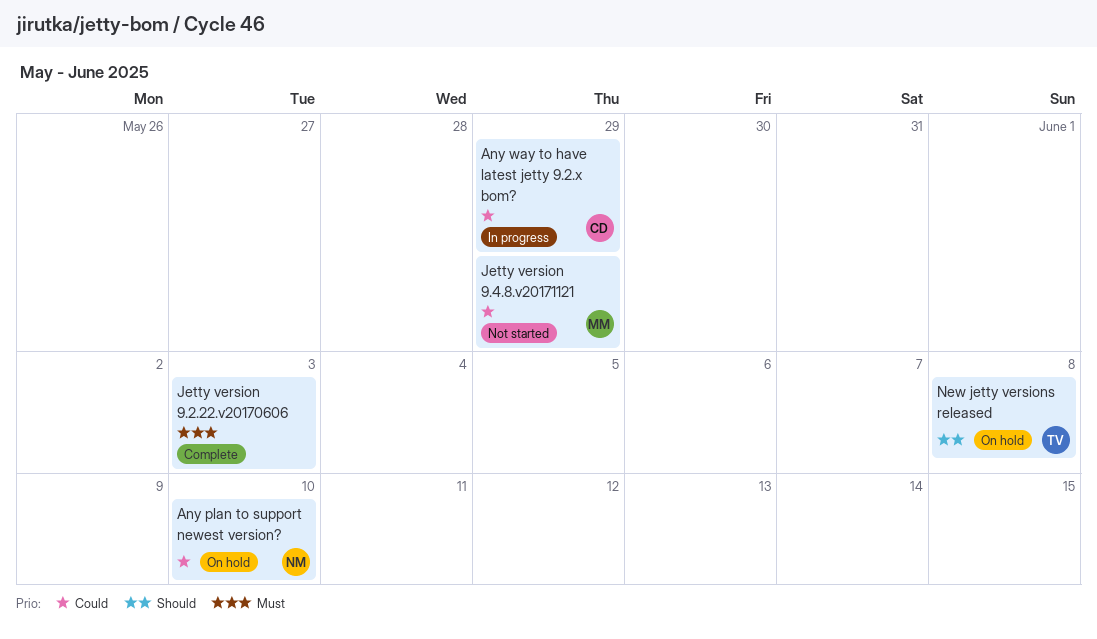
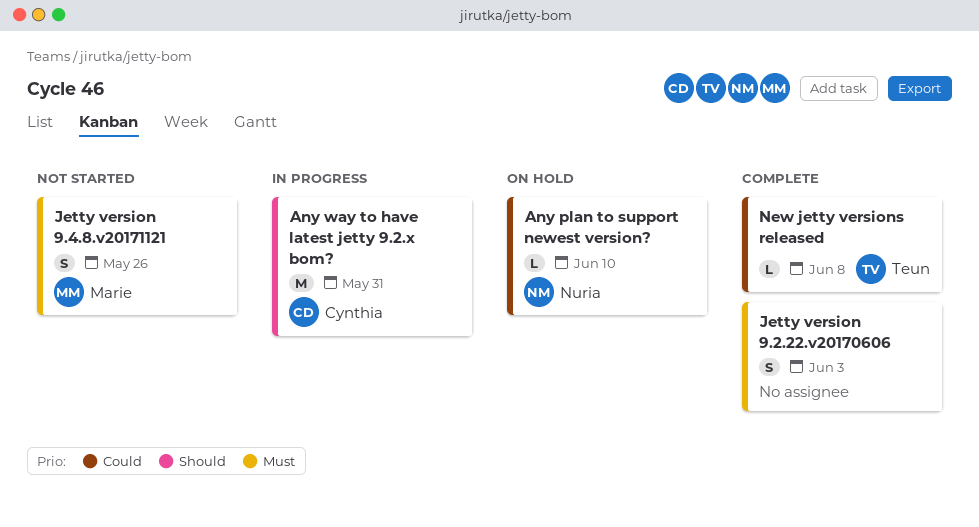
Any way to have latest jetty 9.2.x bom?, priority: Could -> Should
Any way to have latest jetty 9.2.x bom?, due: May 29 -> May 31
Jetty version 9.4.8.v20171121, priority: Could -> Must
Jetty version 9.4.8.v20171121, due: May 29 -> May 26
New jetty versions released, status: On hold -> Complete
New jetty versions released, priority: Should -> Could

